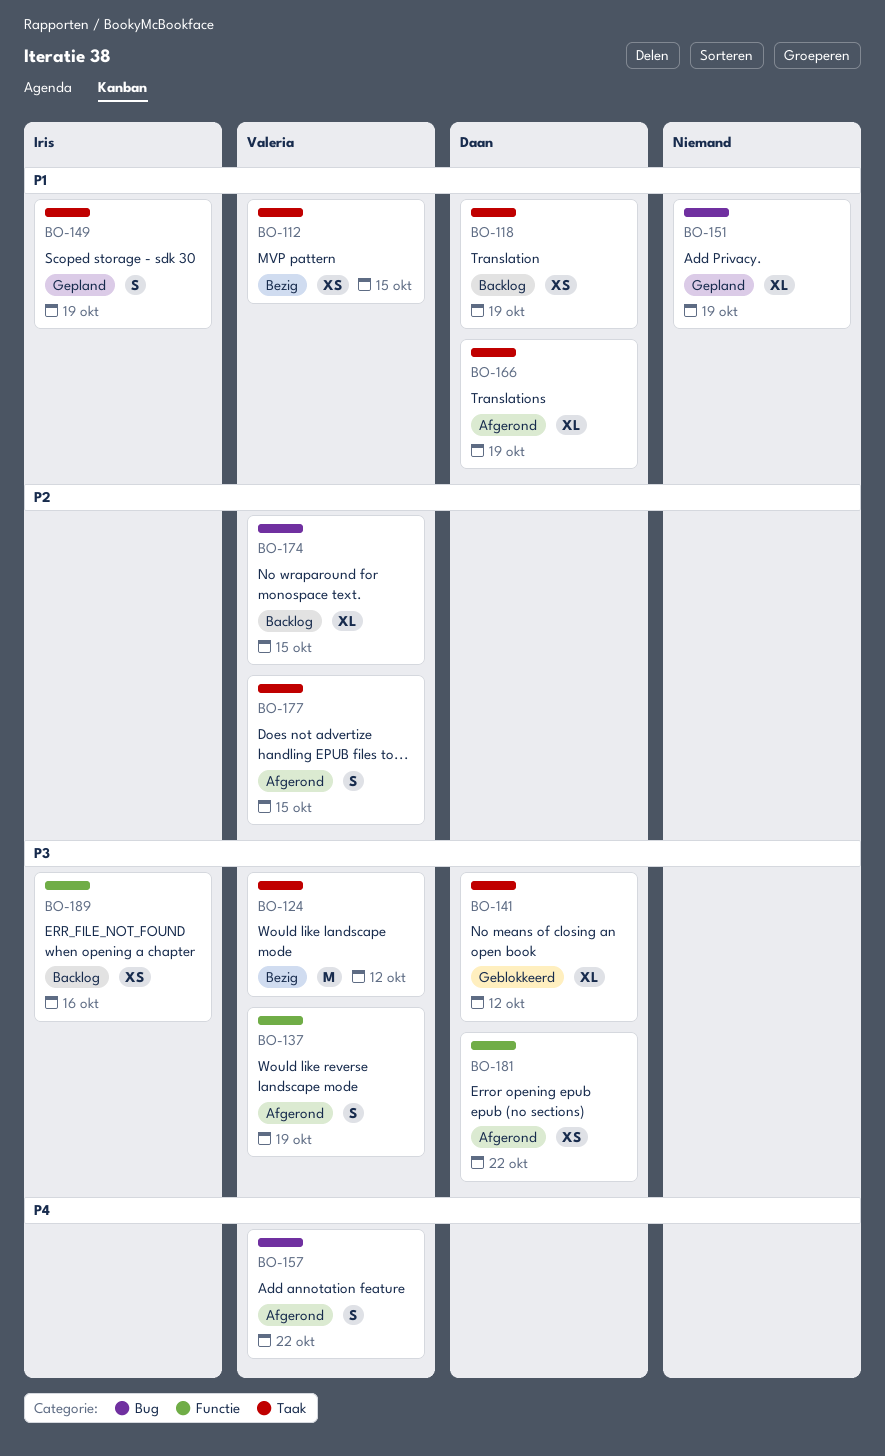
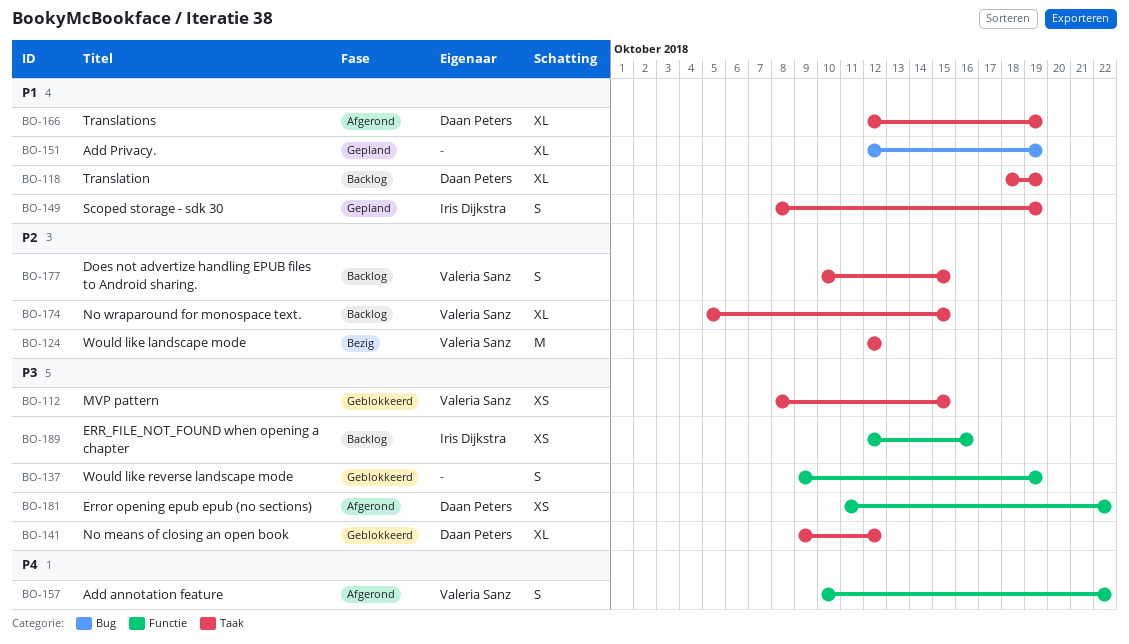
BO-112, status: Bezig -> Geblokkeerd
BO-112, priority: P1 -> P3
BO-118, estimate: XS -> XL
BO-124, priority: P3 -> P2
BO-137, status: Afgerond -> Geblokkeerd
BO-137, owner: Valeria Sanz -> none
BO-157, label: Bug -> Functie
BO-174, label: Bug -> Taak
BO-177, status: Afgerond -> Backlog

